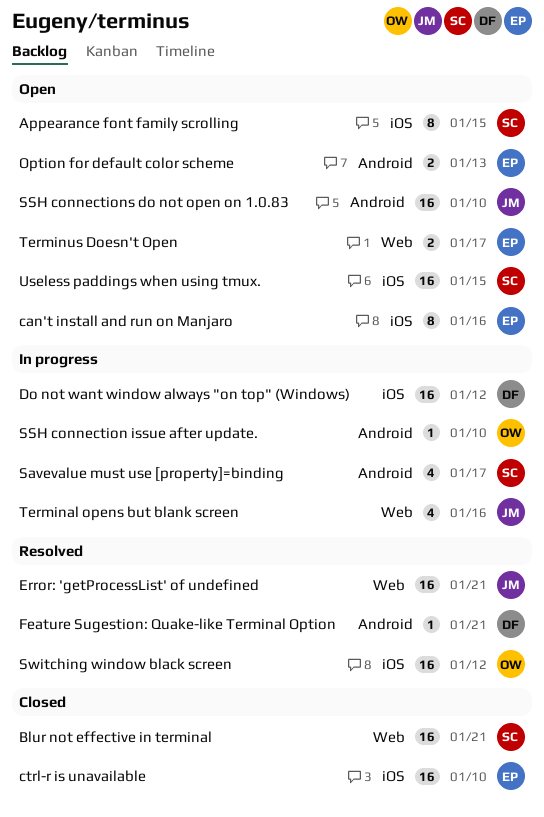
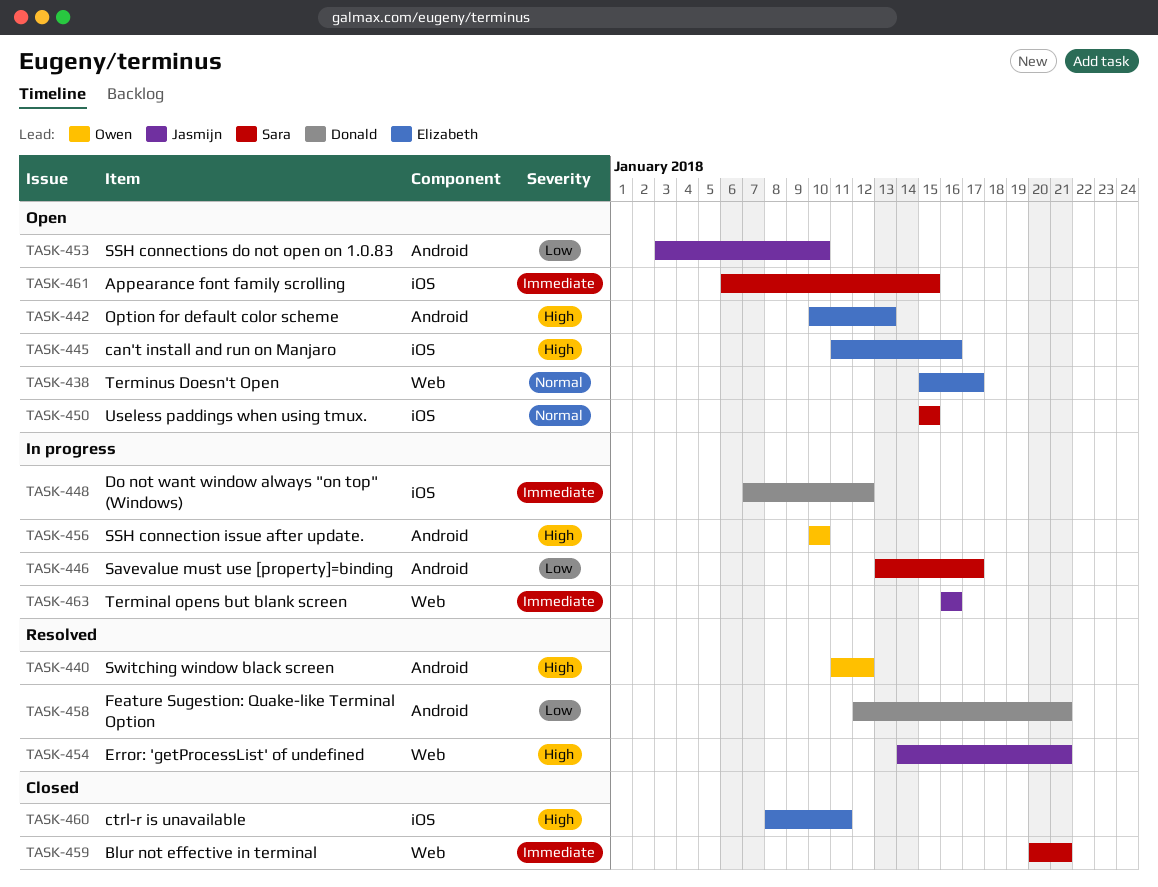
ctrl-r is unavailable, due: Jan 10 -> Jan 11
Switching window black screen, label: iOS -> Android

